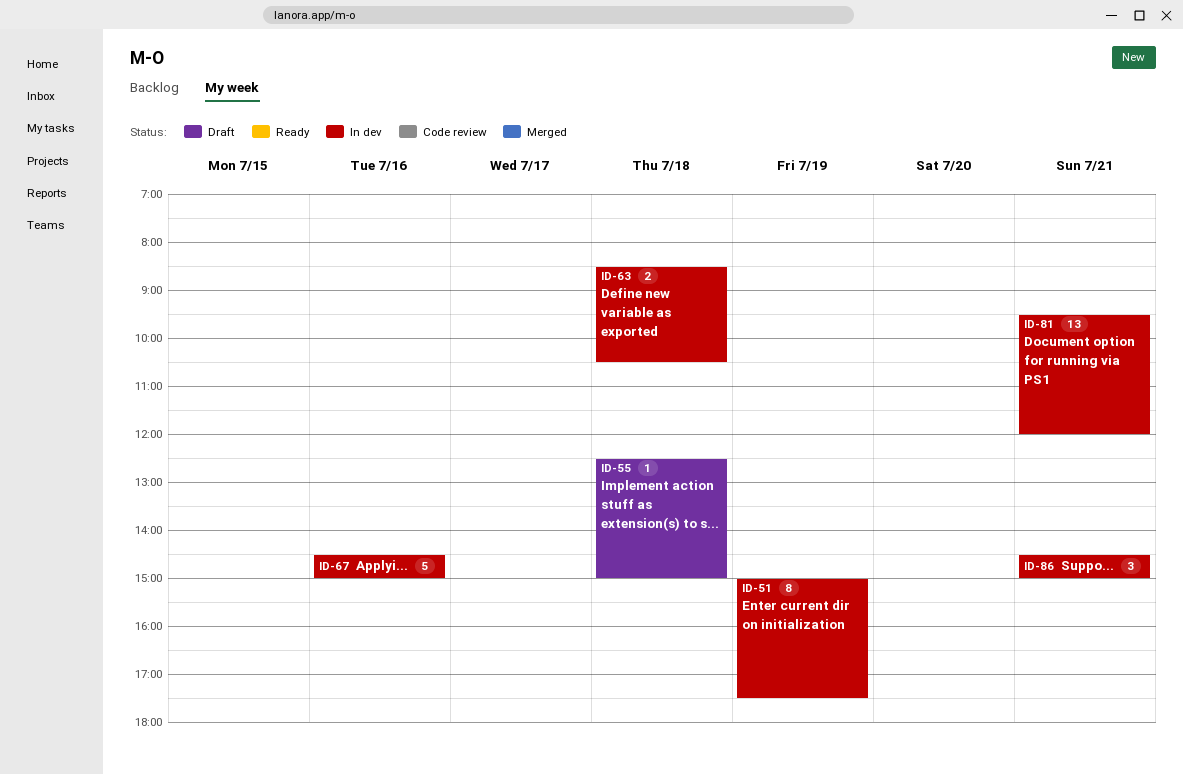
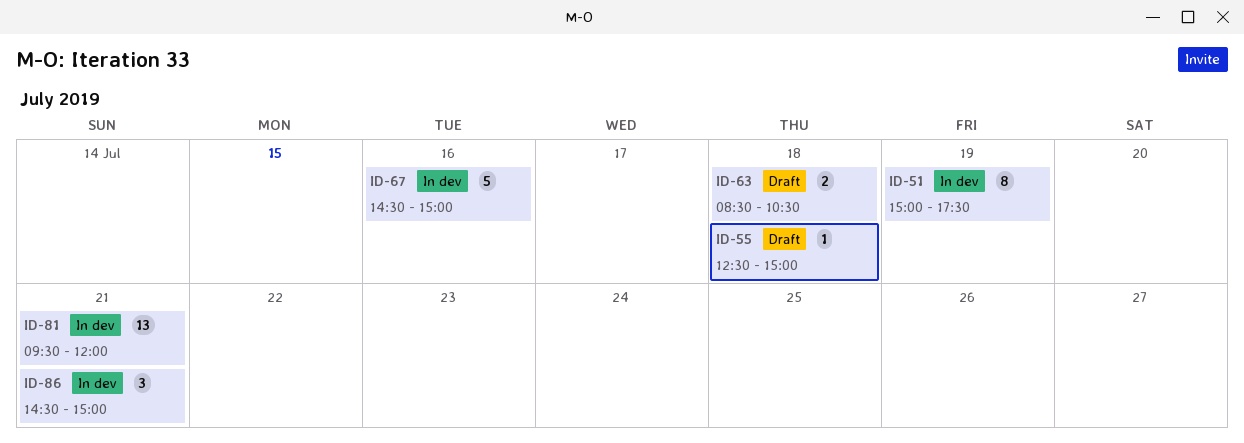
ID-63, status: In dev -> Draft

